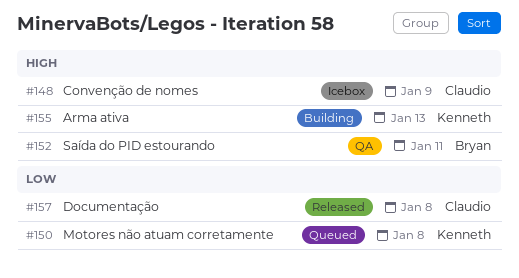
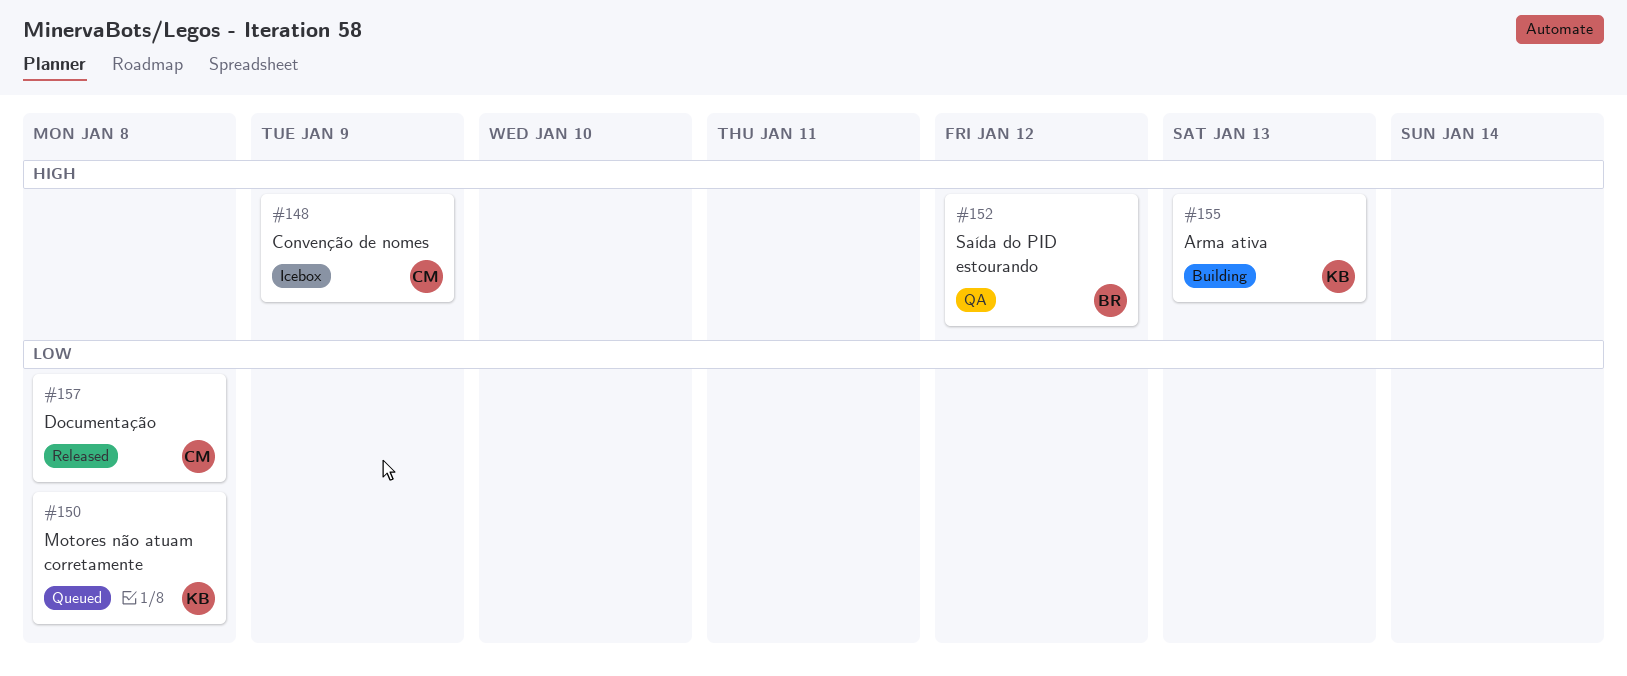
#152, due: Jan 11 -> Jan 12

